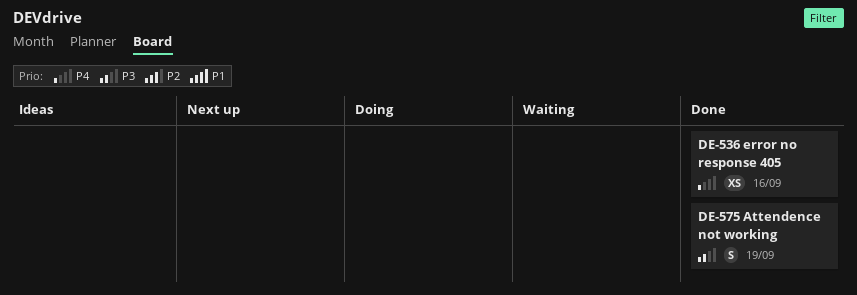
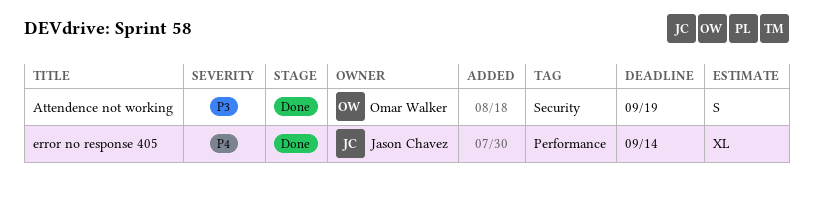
error no response 405, estimate: XS -> XL
error no response 405, due: Sep 16 -> Sep 14

